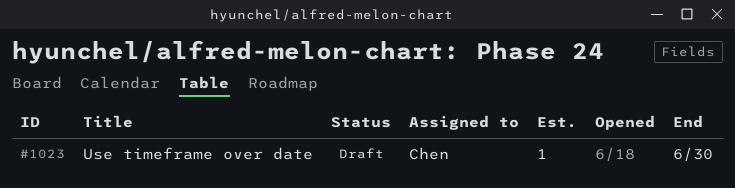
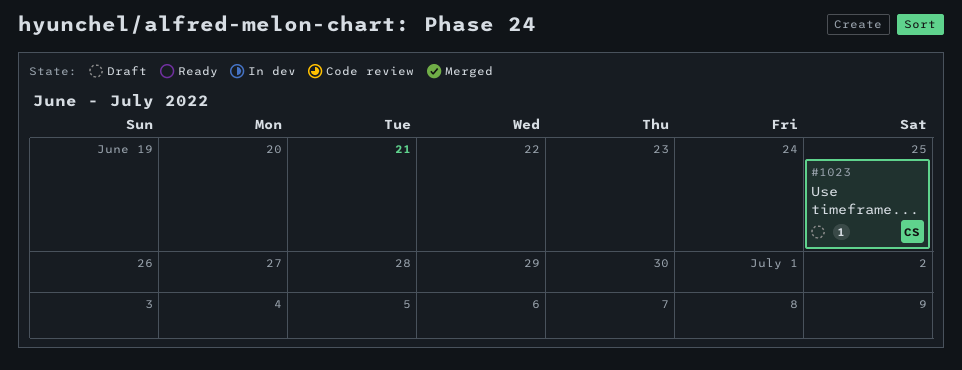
#1023, due: Jun 30 -> Jun 25

